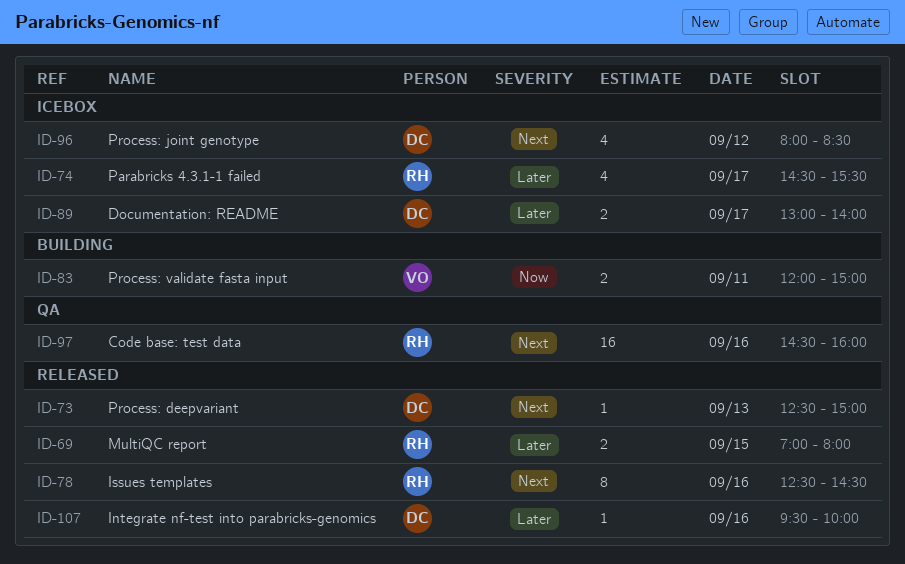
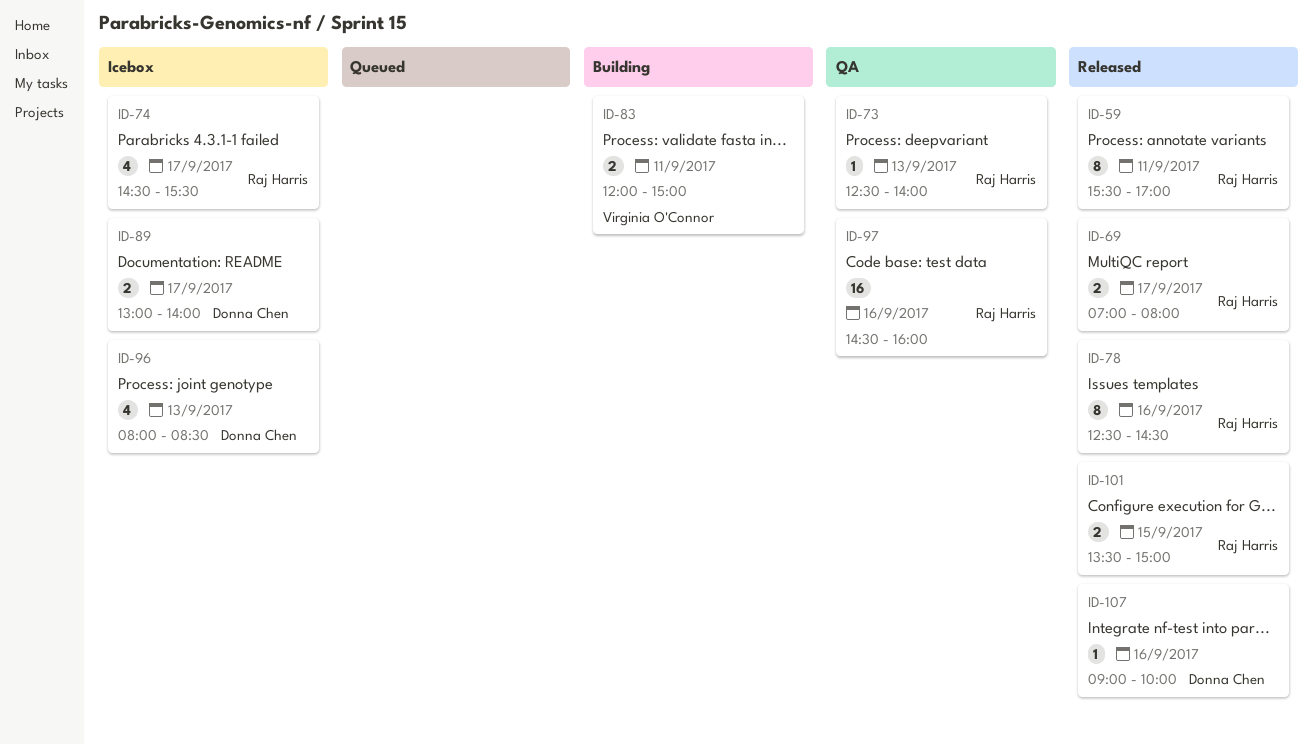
ID-59: none -> present
ID-69, day: Sep 15 -> Sep 17
ID-73, status: Released -> QA
ID-73, owner: Donna Chen -> Raj Harris
ID-73, ends: 15:00 -> 14:00
ID-96, day: Sep 12 -> Sep 13
ID-101: none -> present
ID-107, begins: 09:30 -> 09:00

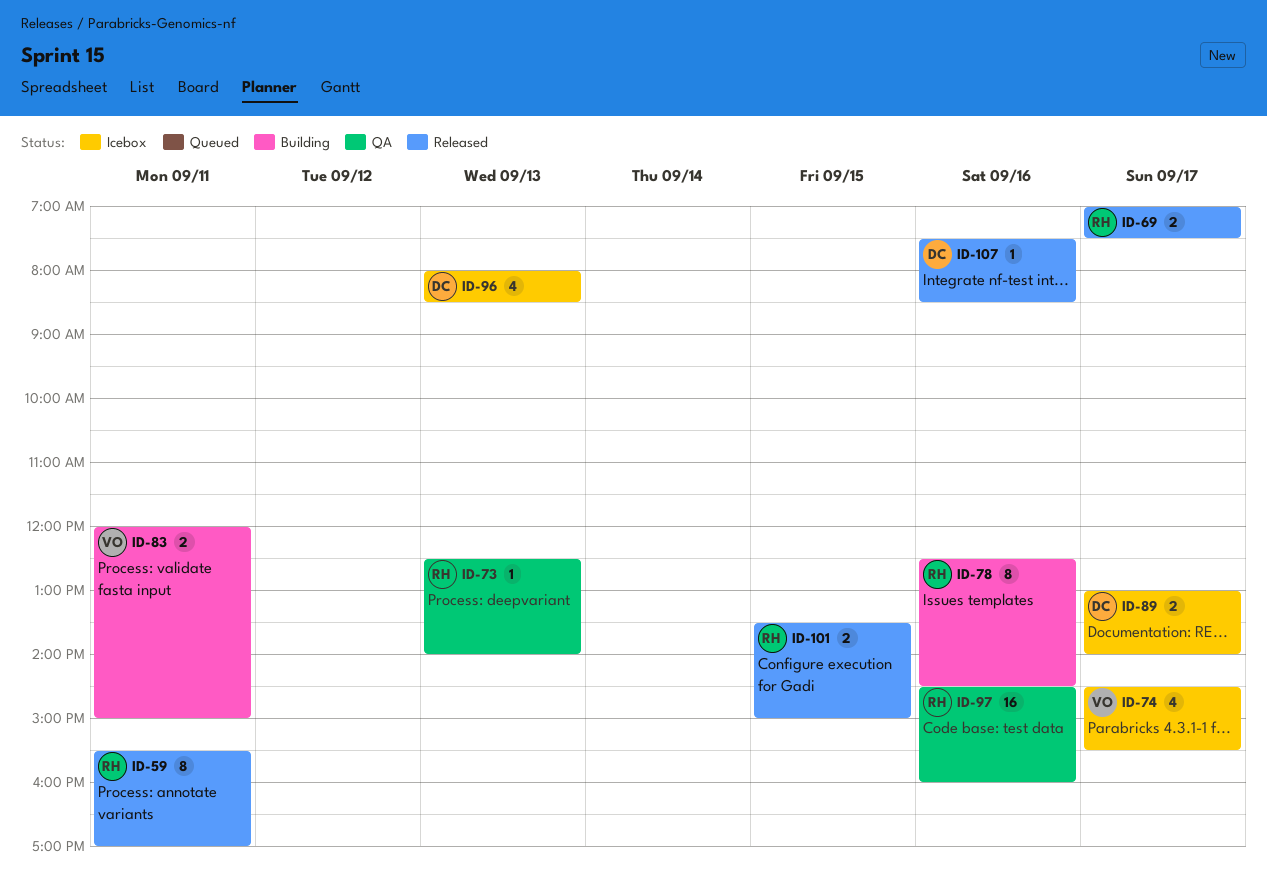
ID-69, ends: 08:00 -> 07:30
ID-74, owner: Raj Harris -> Virginia O'Connor
ID-78, status: Released -> Building
ID-107, begins: 09:00 -> 07:30
ID-107, ends: 10:00 -> 08:30

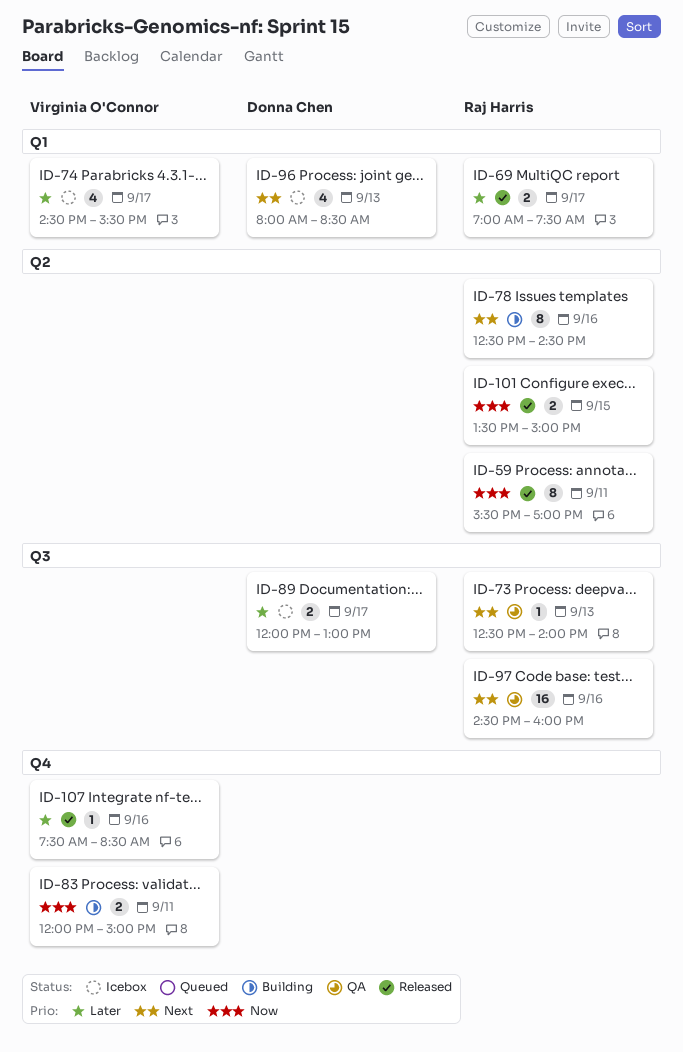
ID-89, begins: 13:00 -> 12:00
ID-89, ends: 14:00 -> 13:00
ID-107, owner: Donna Chen -> Virginia O'Connor

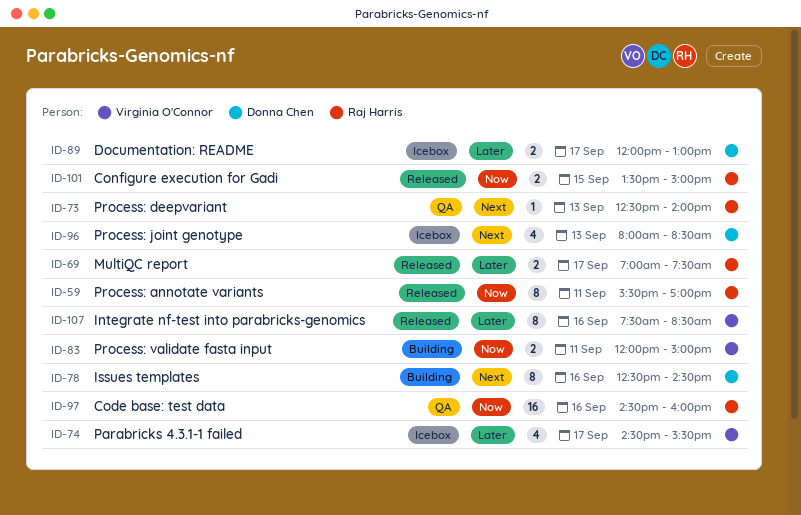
ID-78, owner: Raj Harris -> Donna Chen
ID-97, priority: Next -> Now
ID-107, estimate: 1 -> 8

